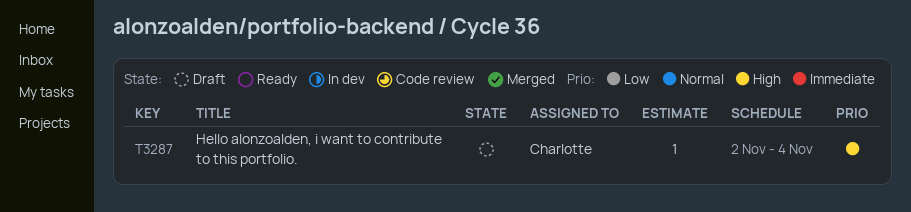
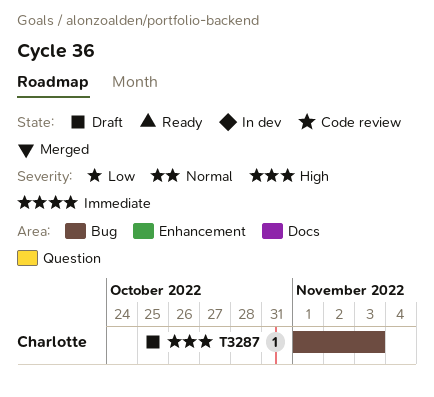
T3287, start: Nov 2 -> Nov 1
T3287, due: Nov 4 -> Nov 3

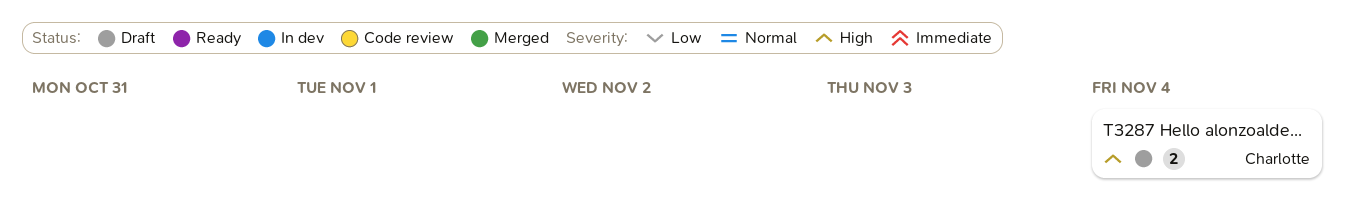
T3287, estimate: 1 -> 2
T3287, due: Nov 3 -> Nov 4

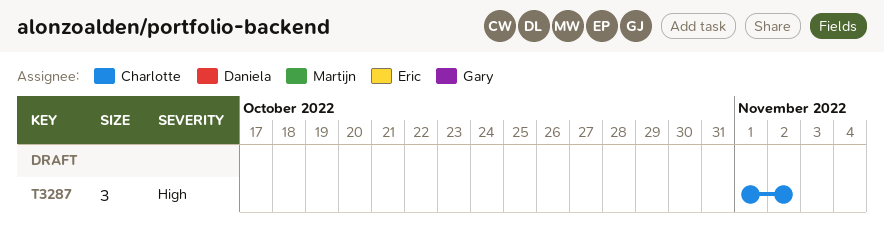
T3287, estimate: 2 -> 3
T3287, due: Nov 4 -> Nov 2

